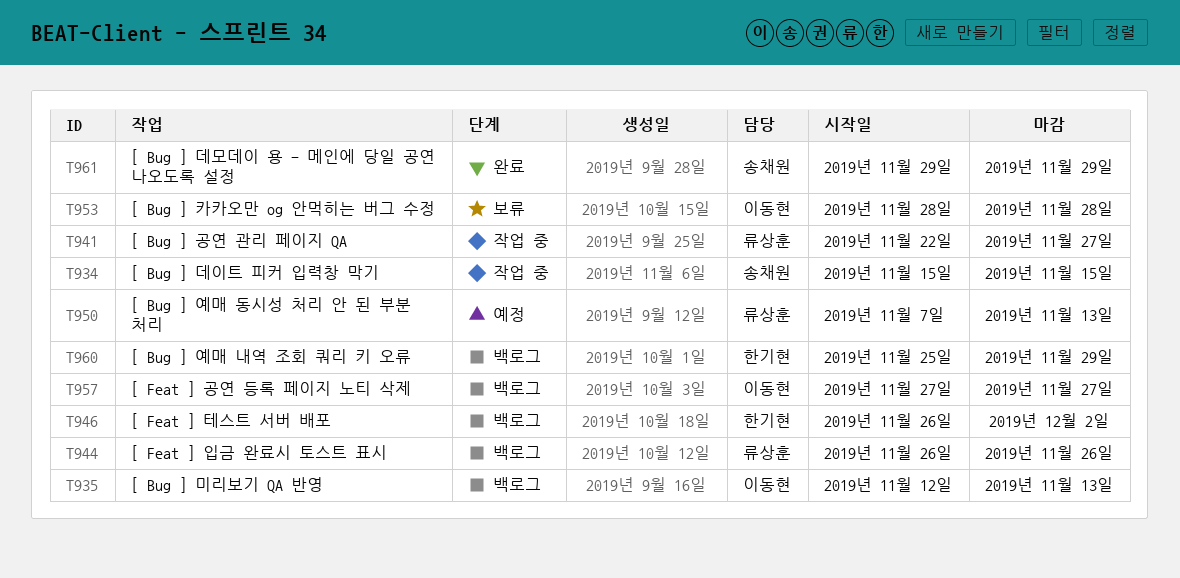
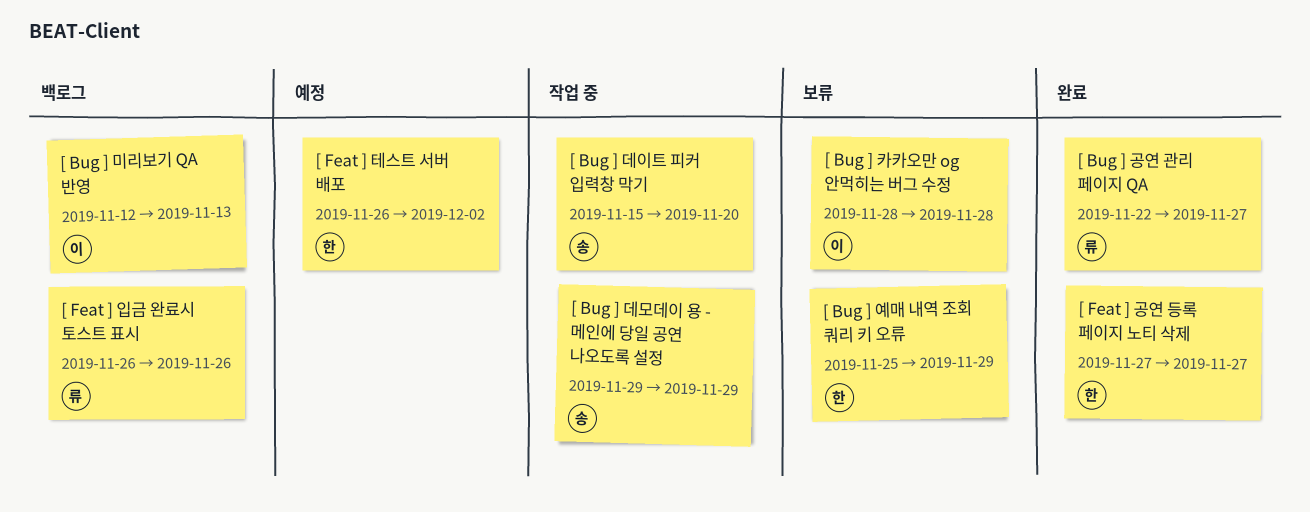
[ Bug ] 공연 관리 페이지 QA, status: 작업 중 -> 완료
[ Bug ] 데모데이 용 - 메인에 당일 공연 나오도록 설정, status: 완료 -> 작업 중
[ Bug ] 데이트 피커 입력창 막기, due: Nov 15 -> Nov 20
[ Bug ] 예매 내역 조회 쿼리 키 오류, status: 백로그 -> 보류
[ Bug ] 예매 동시성 처리 안 된 부분 처리: present -> none
[ Feat ] 공연 등록 페이지 노티 삭제, status: 백로그 -> 완료
[ Feat ] 공연 등록 페이지 노티 삭제, owner: 이동현 -> 한기현
[ Feat ] 테스트 서버 배포, status: 백로그 -> 예정

